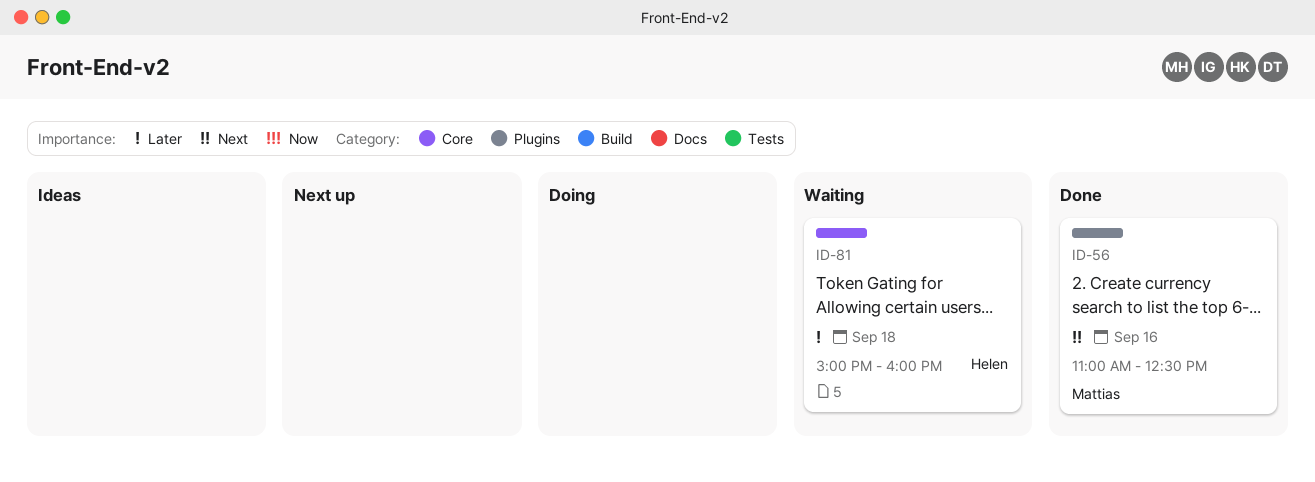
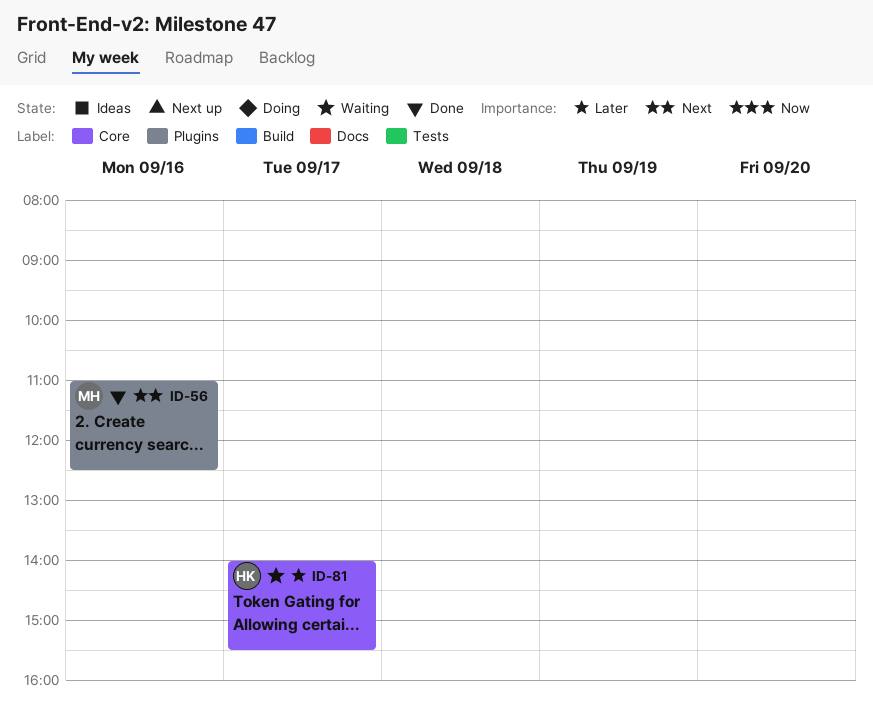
ID-81, day: Sep 18 -> Sep 17
ID-81, begins: 15:00 -> 14:00
ID-81, ends: 16:00 -> 15:30

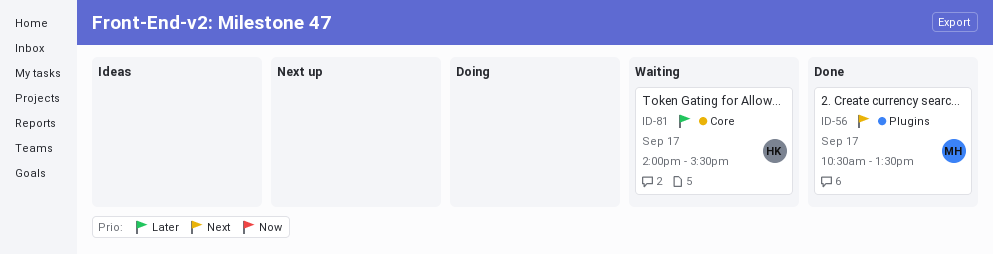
ID-56, day: Sep 16 -> Sep 17
ID-56, begins: 11:00 -> 10:30
ID-56, ends: 12:30 -> 13:30

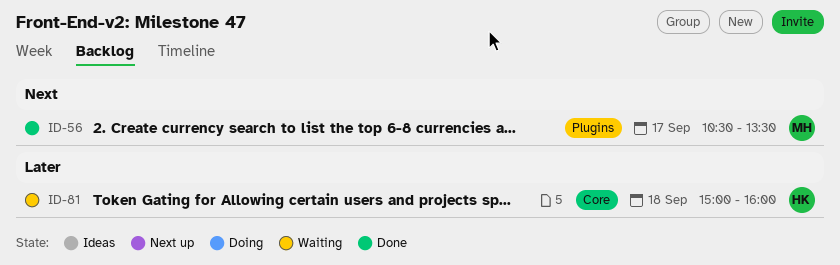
ID-81, day: Sep 17 -> Sep 18
ID-81, begins: 14:00 -> 15:00
ID-81, ends: 15:30 -> 16:00

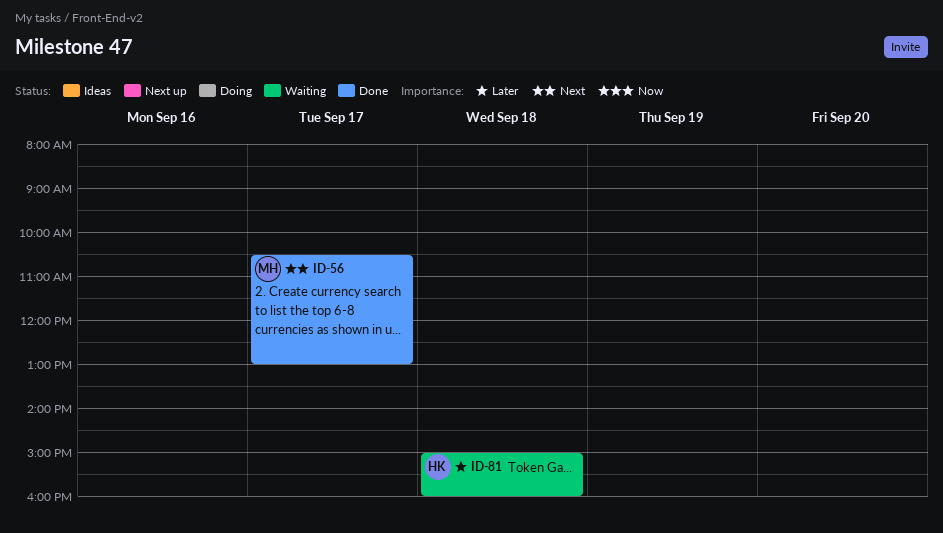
ID-56, ends: 13:30 -> 13:00

